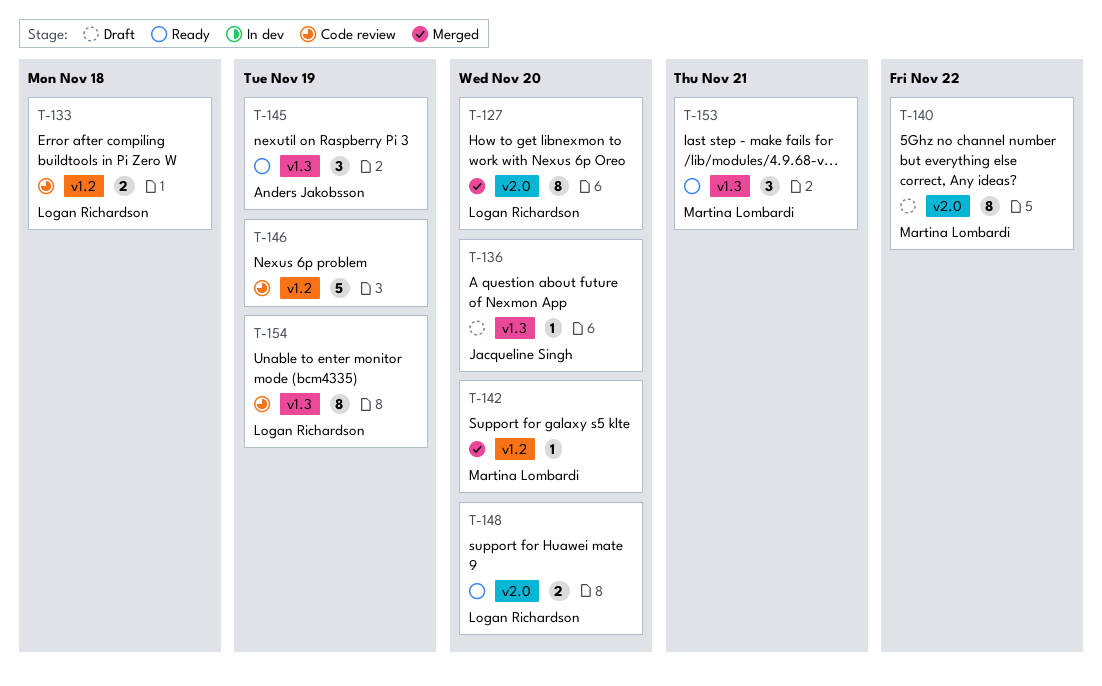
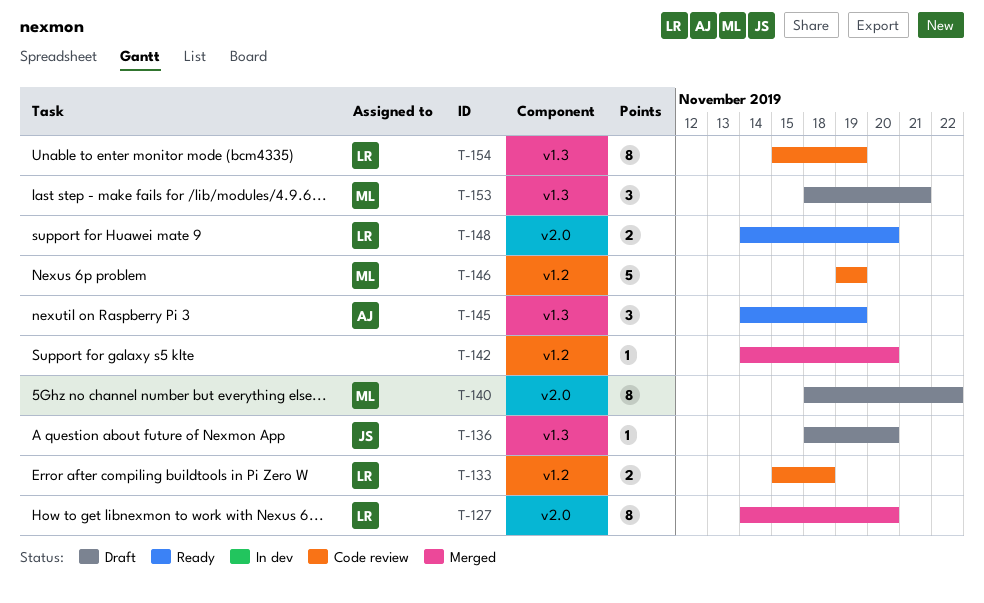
T-142, owner: Martina Lombardi -> none
T-146, owner: none -> Martina Lombardi
T-153, status: Ready -> Draft

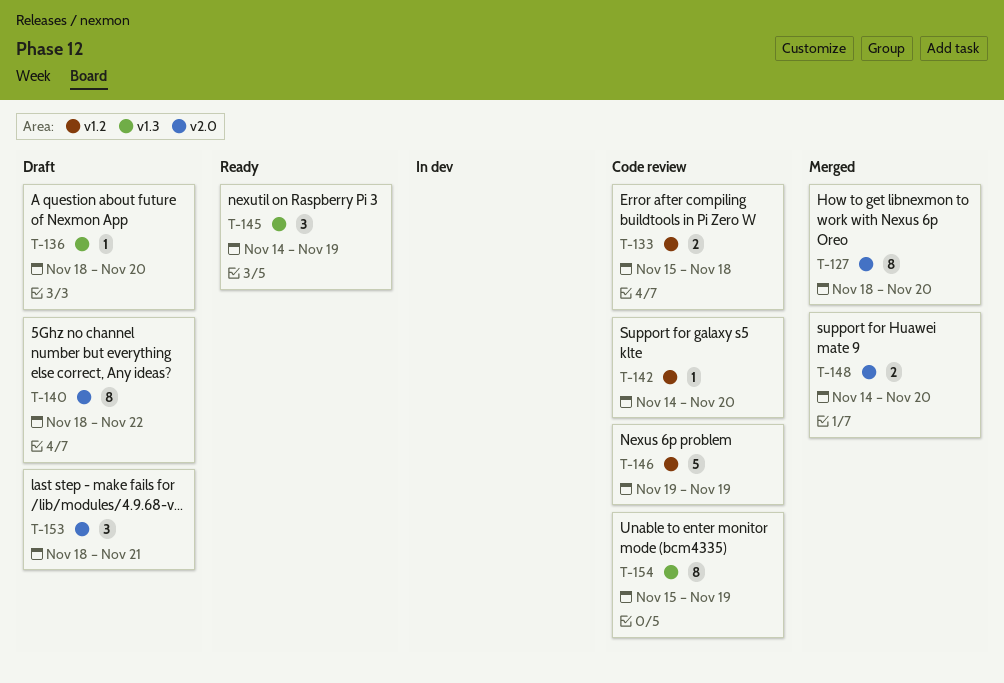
T-127, start: Nov 14 -> Nov 18
T-142, status: Merged -> Code review
T-148, status: Ready -> Merged
T-153, label: v1.3 -> v2.0

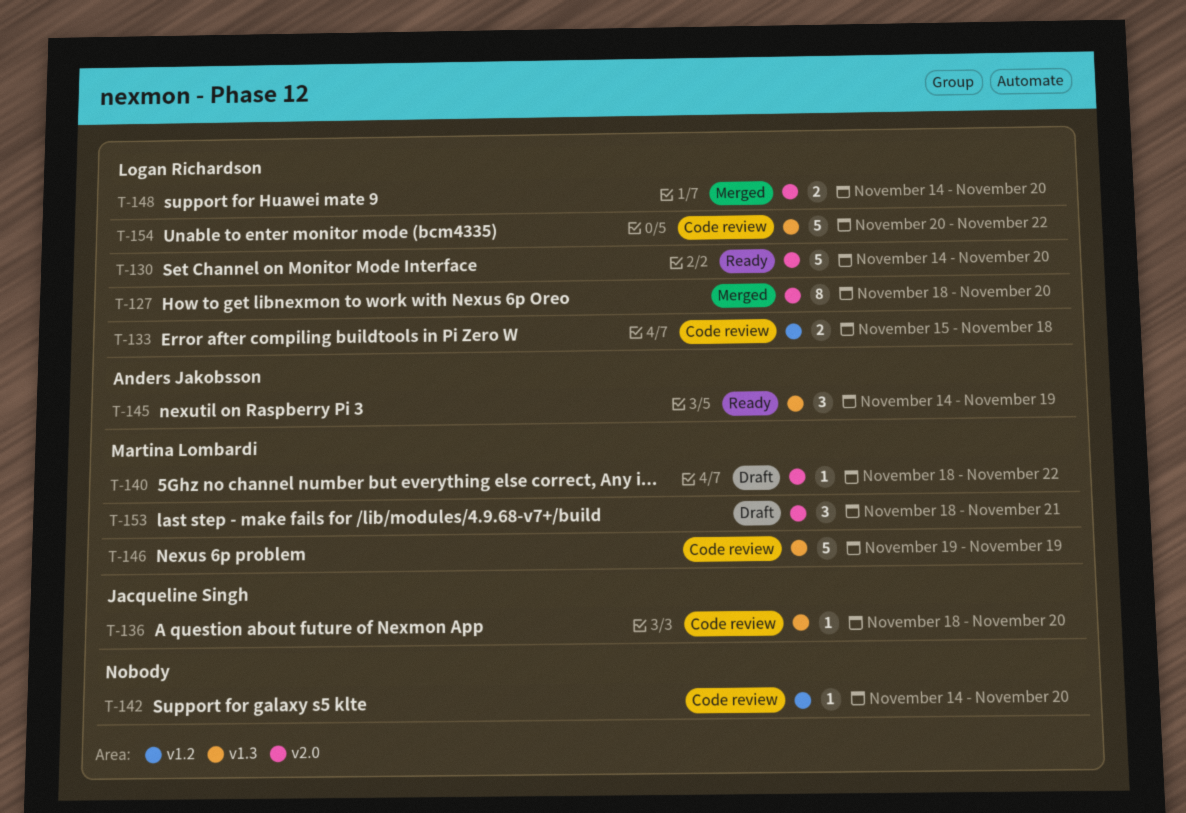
T-130: none -> present
T-136, status: Draft -> Code review
T-140, estimate: 8 -> 1
T-146, label: v1.2 -> v1.3
T-154, estimate: 8 -> 5
T-154, start: Nov 15 -> Nov 20
T-154, due: Nov 19 -> Nov 22

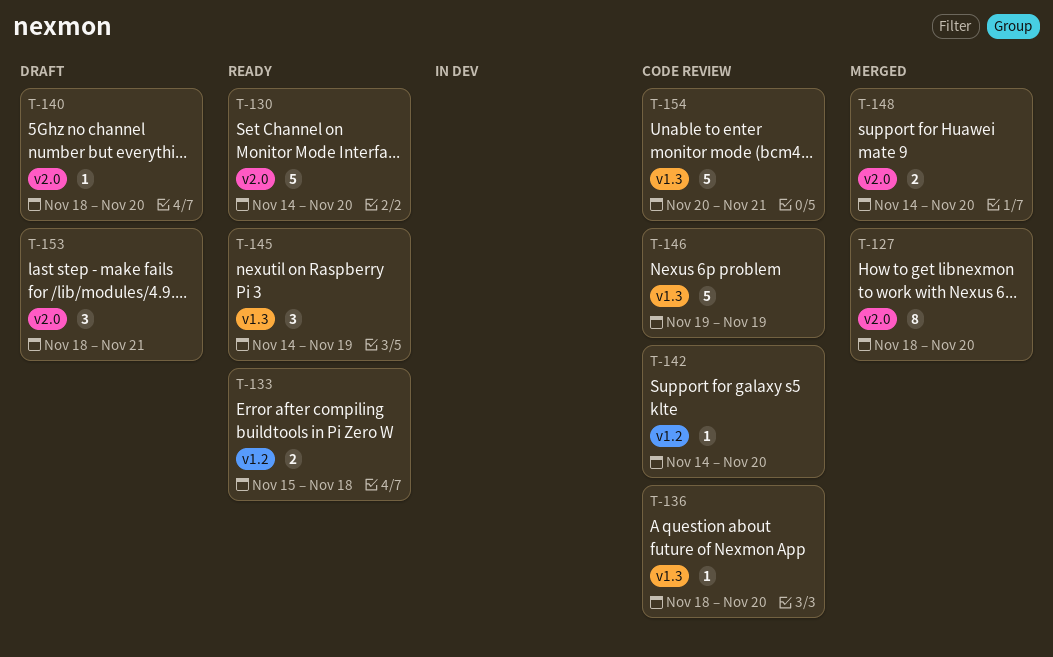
T-133, status: Code review -> Ready
T-140, due: Nov 22 -> Nov 20
T-154, due: Nov 22 -> Nov 21

